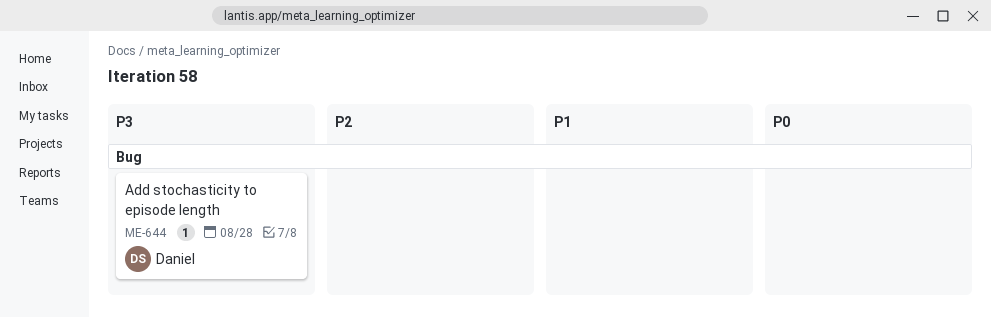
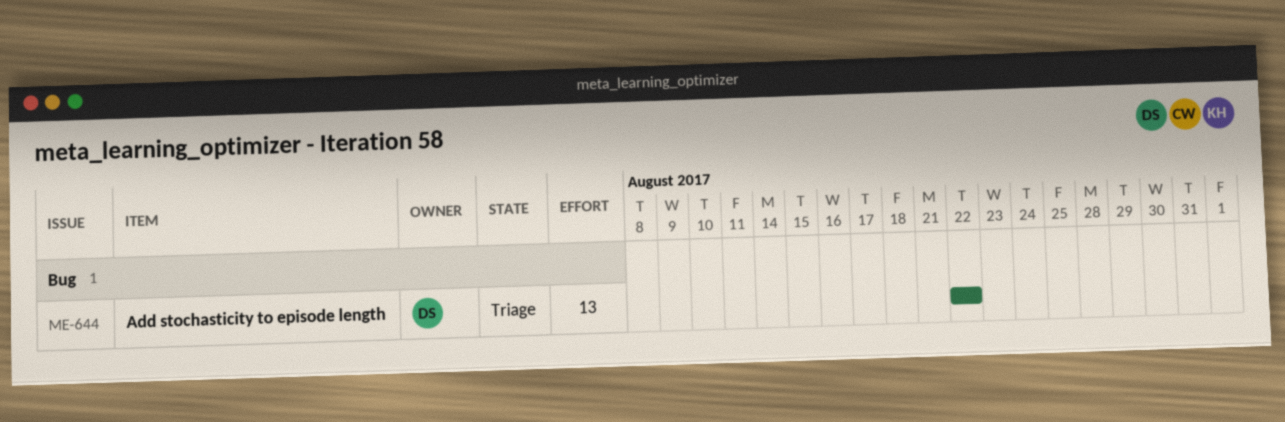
ME-644, estimate: 1 -> 13
ME-644, due: Aug 28 -> Aug 22

